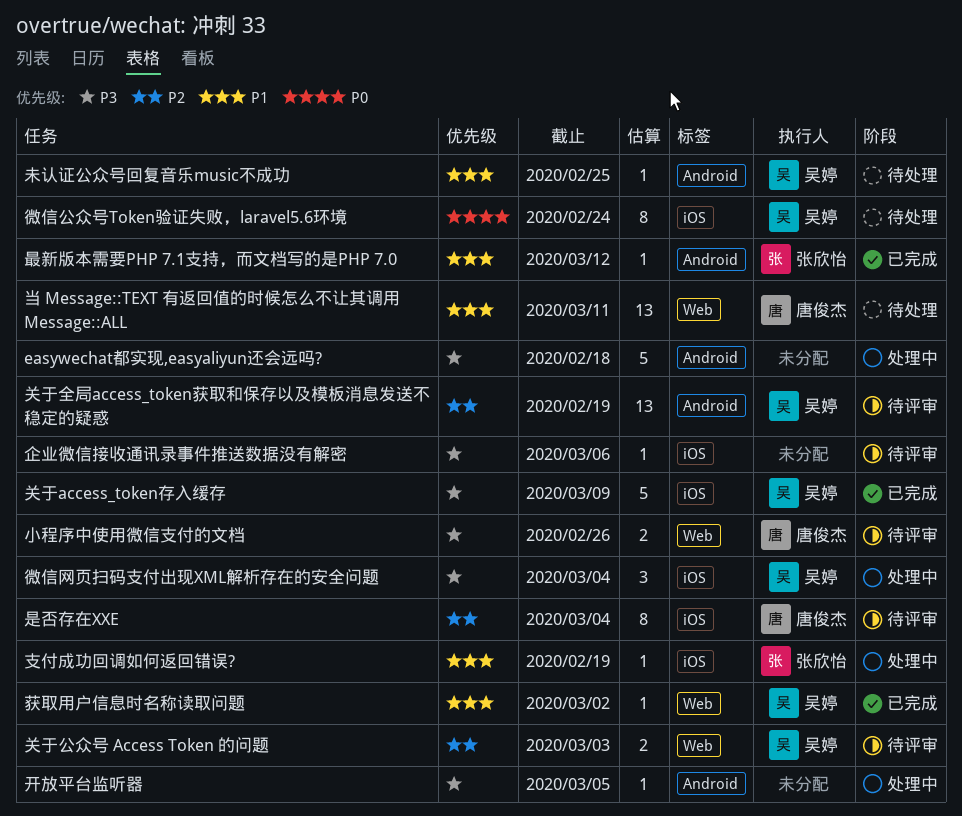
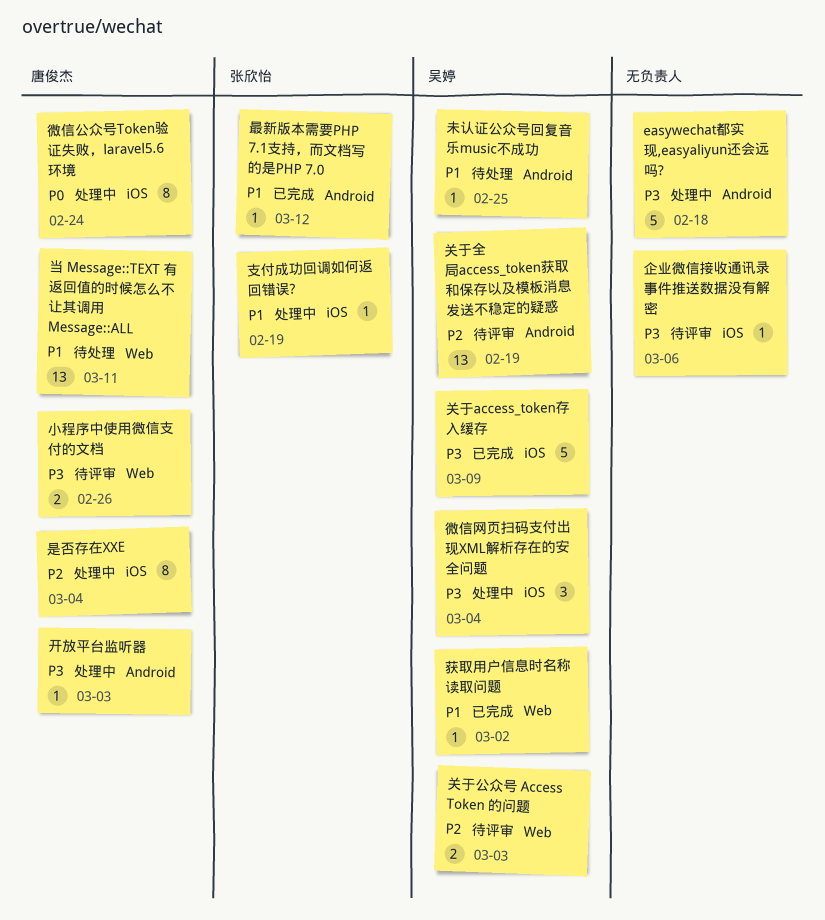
开放平台监听器, owner: none -> 唐俊杰
开放平台监听器, due: Mar 5 -> Mar 3
微信公众号Token验证失败，laravel5.6环境, status: 待处理 -> 处理中
微信公众号Token验证失败，laravel5.6环境, owner: 吴婷 -> 唐俊杰
是否存在XXE, status: 待评审 -> 处理中

